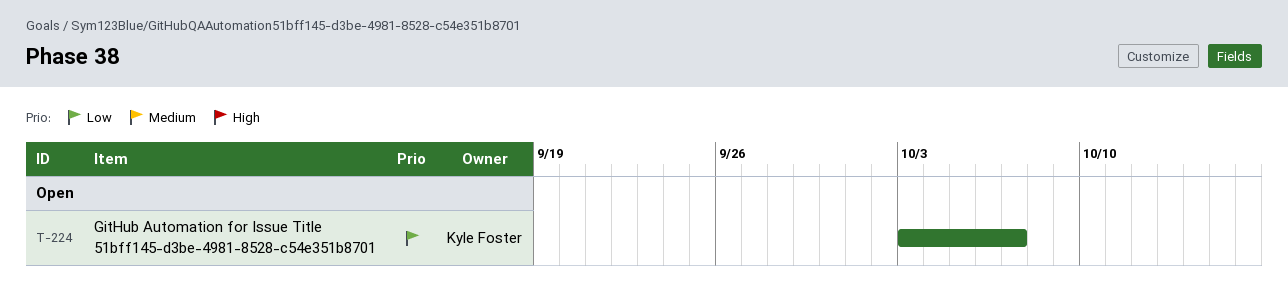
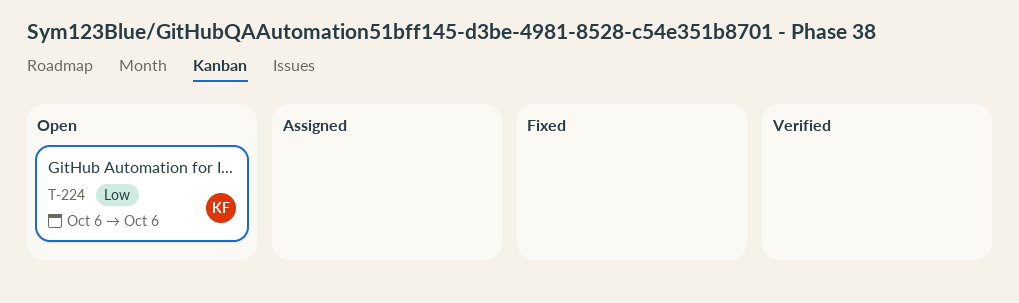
T-224, start: Oct 3 -> Oct 6
T-224, due: Oct 7 -> Oct 6

